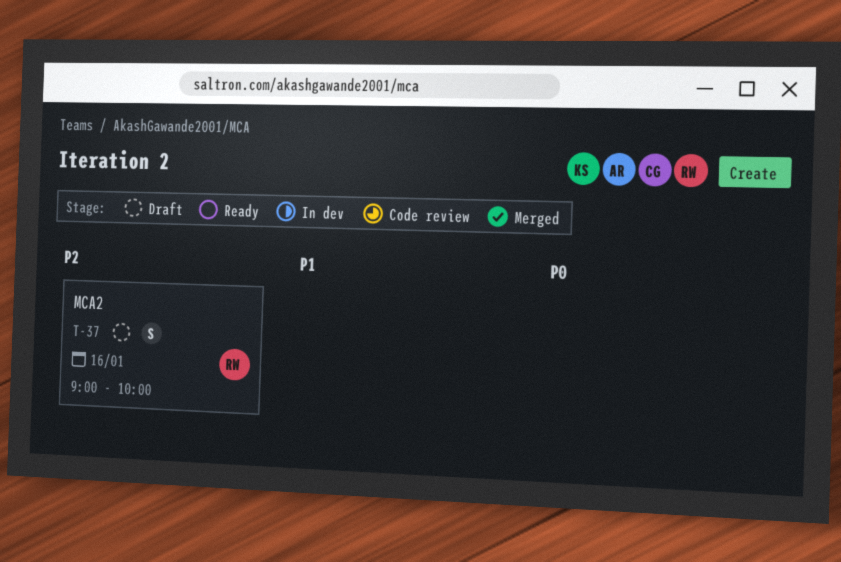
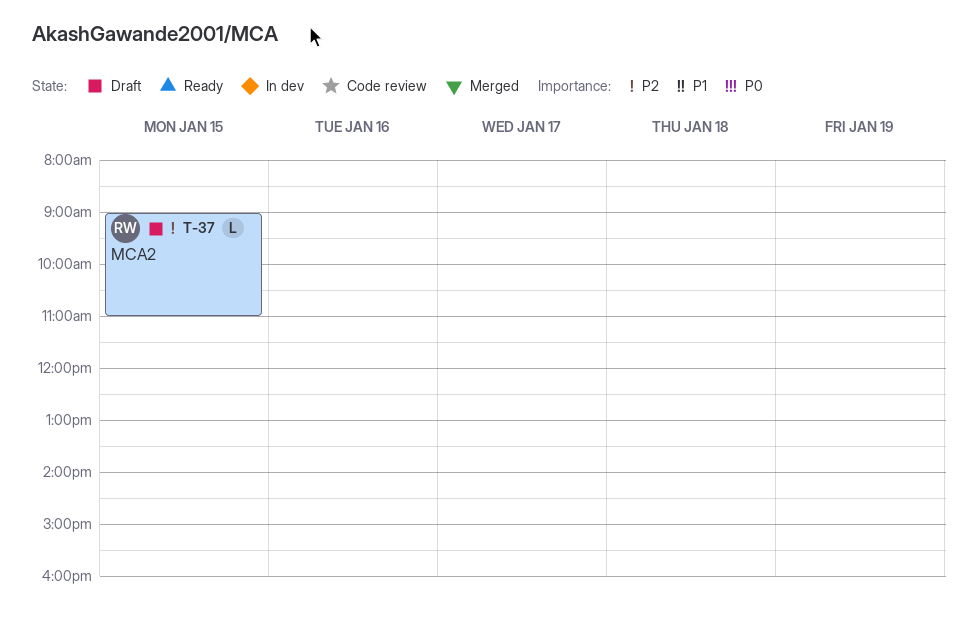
T-37, estimate: S -> L
T-37, day: Jan 16 -> Jan 15
T-37, ends: 10:00 -> 11:00

